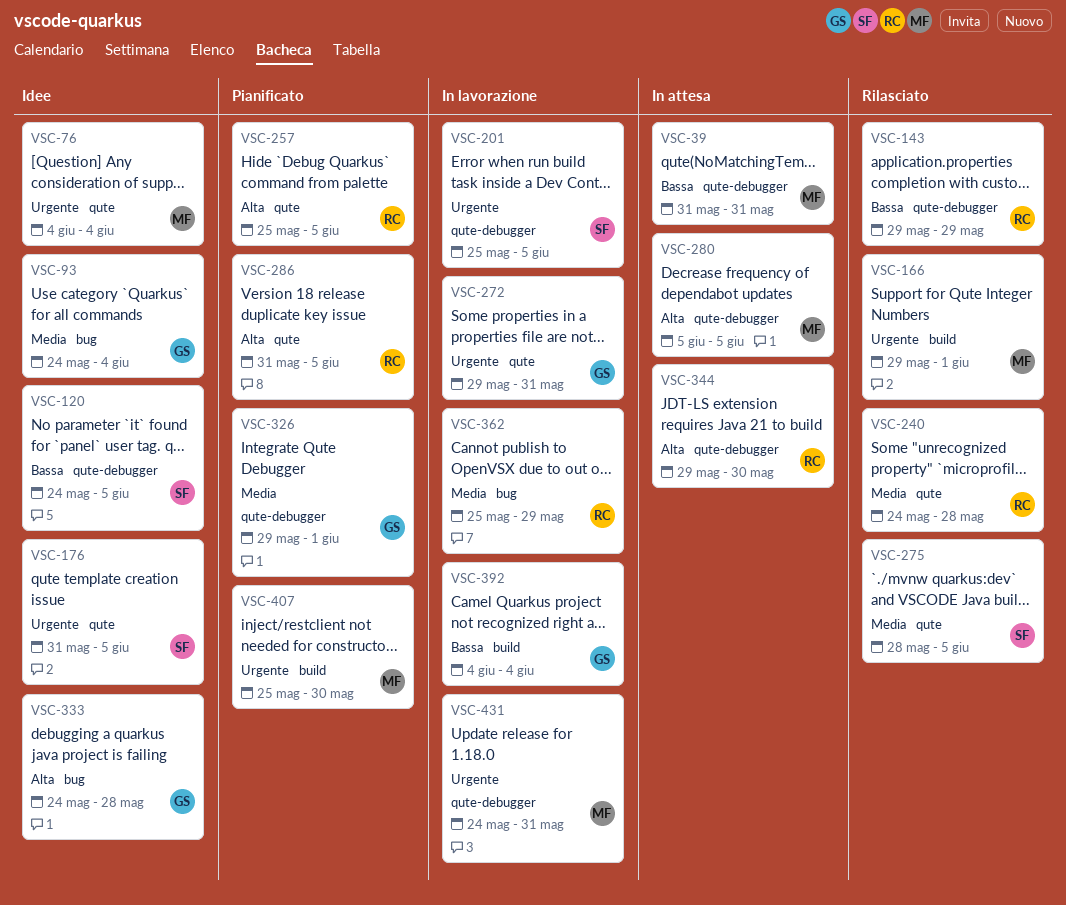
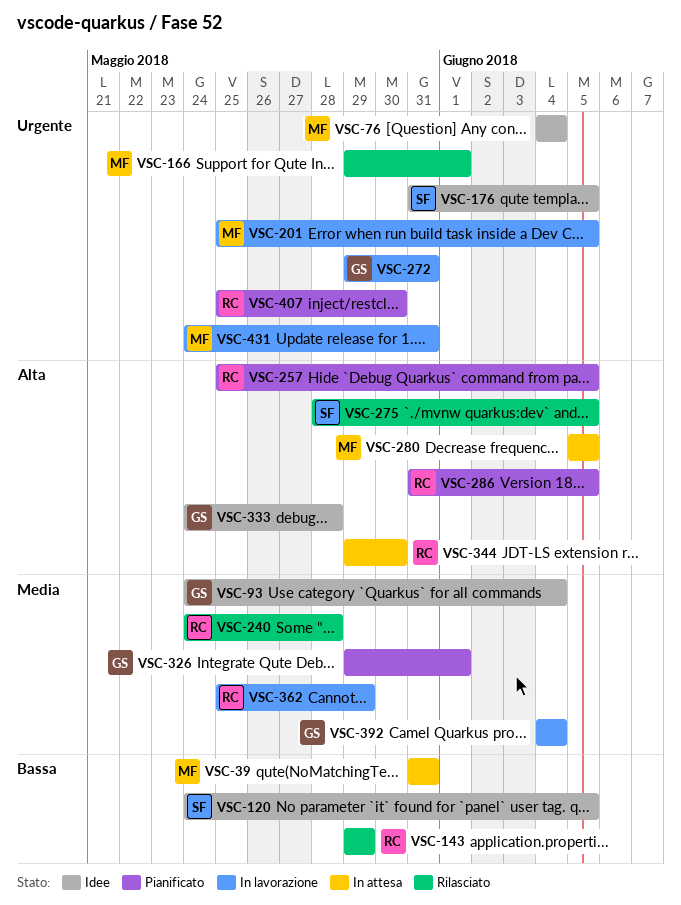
VSC-201, owner: SF -> MF
VSC-275, priority: Media -> Alta
VSC-392, priority: Bassa -> Media
VSC-407, owner: MF -> RC

